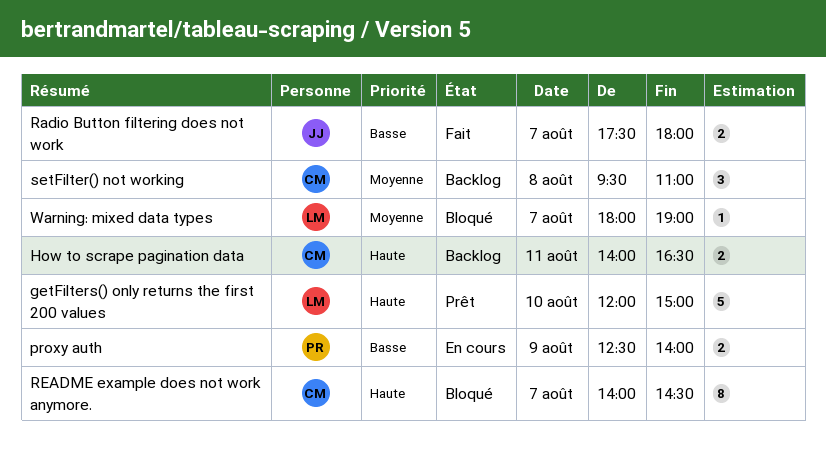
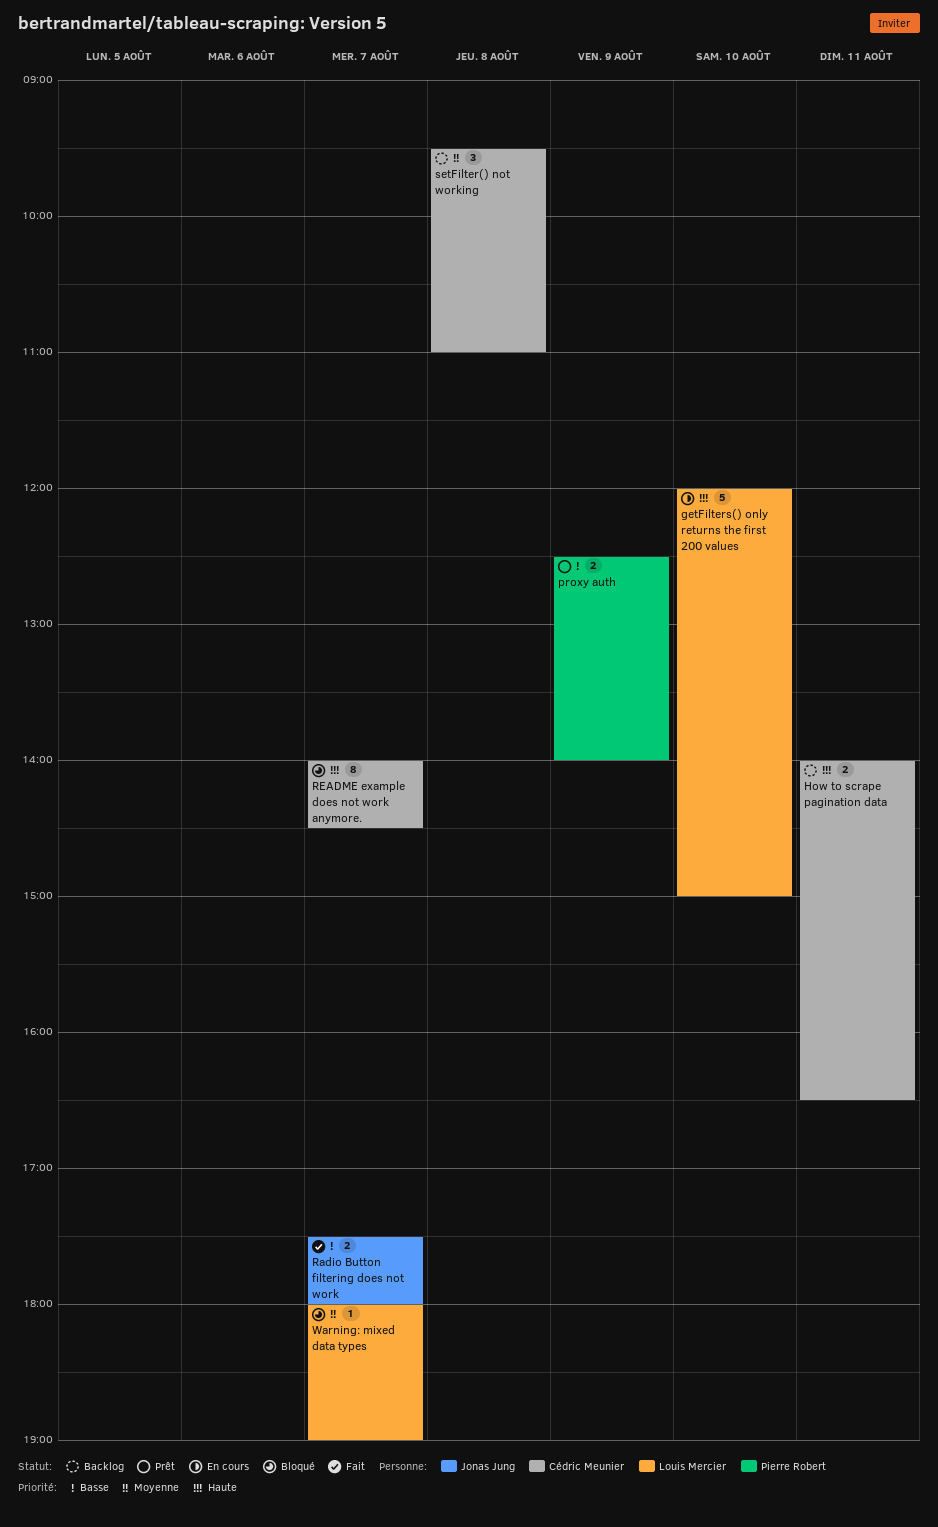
getFilters() only returns the first 200 values, status: Prêt -> En cours
proxy auth, status: En cours -> Prêt

